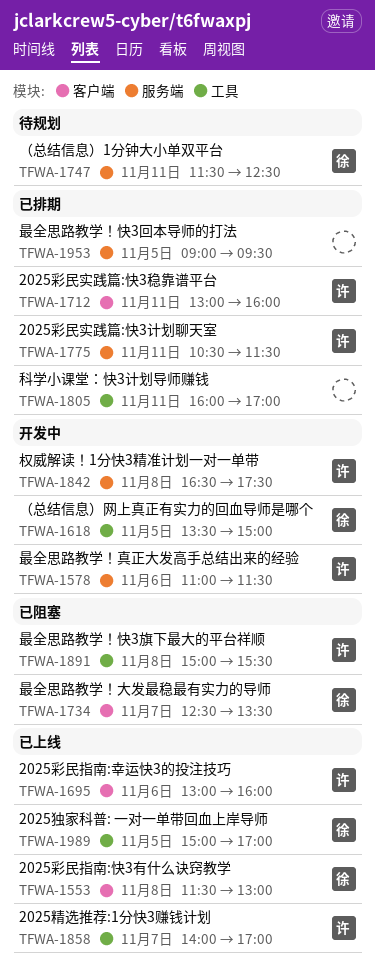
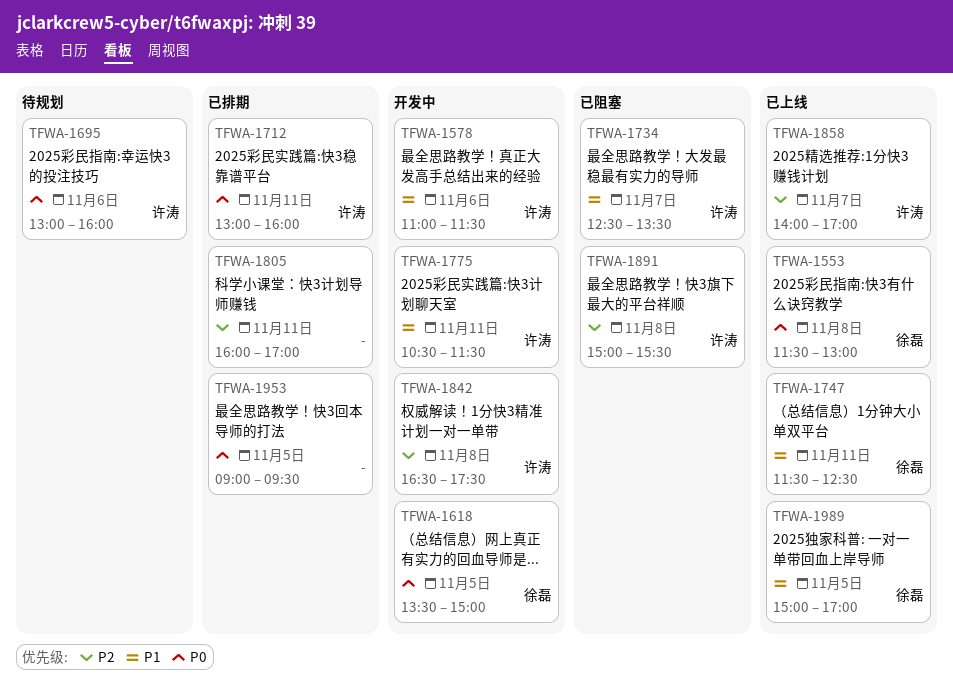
TFWA-1695, status: 已上线 -> 待规划
TFWA-1734, owner: 徐磊 -> 许涛
TFWA-1747, status: 待规划 -> 已上线
TFWA-1775, status: 已排期 -> 开发中

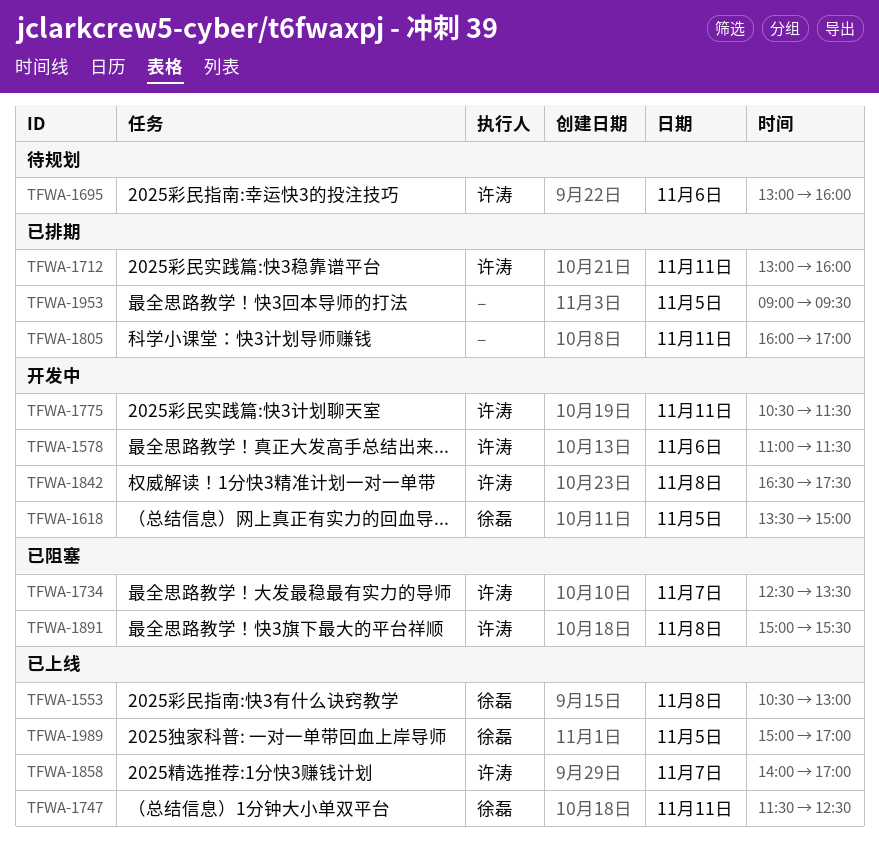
TFWA-1553, begins: 11:30 -> 10:30

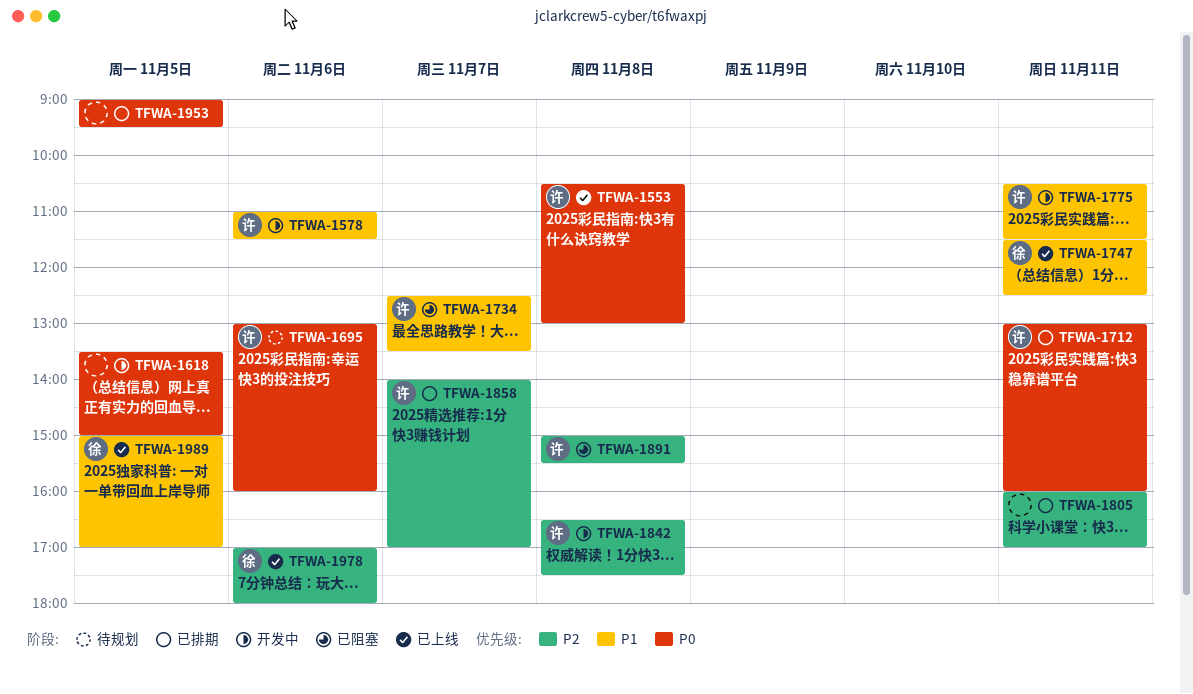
TFWA-1553, owner: 徐磊 -> 许涛
TFWA-1618, owner: 徐磊 -> none
TFWA-1858, status: 已上线 -> 已排期
TFWA-1978: none -> present

